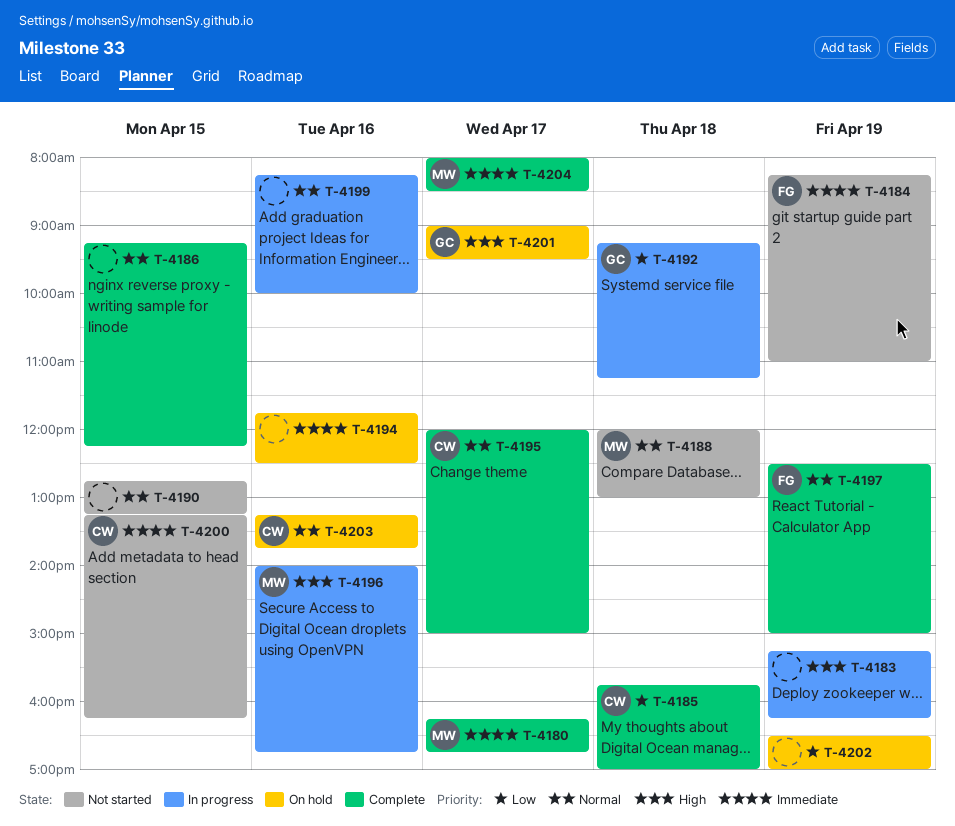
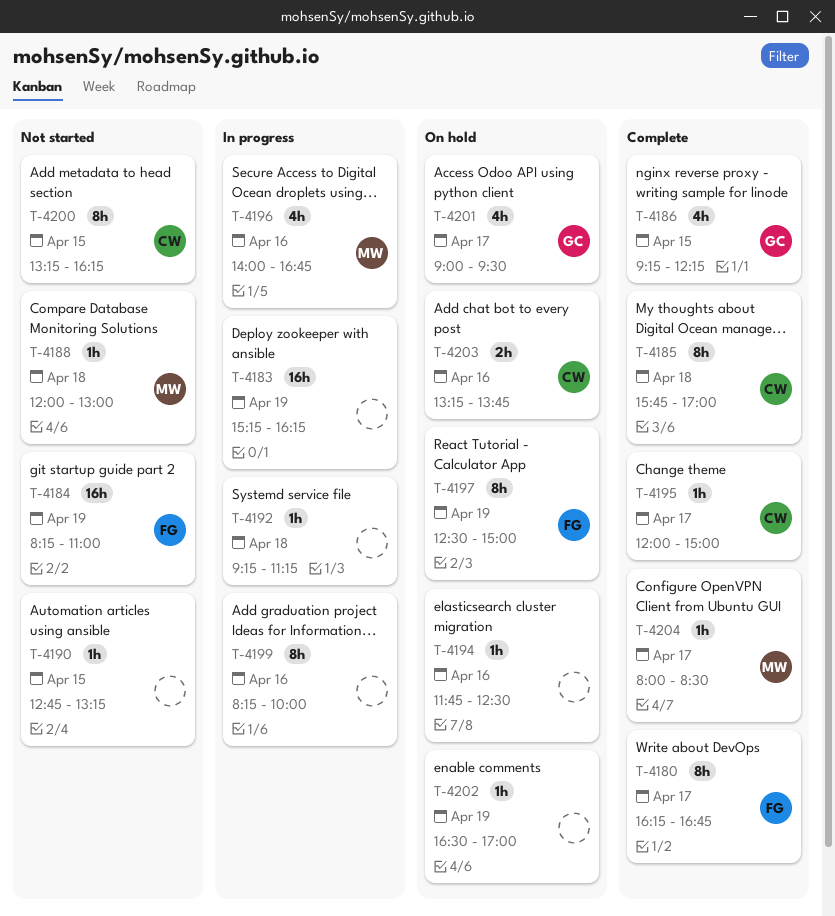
T-4180, owner: MW -> FG
T-4186, owner: none -> GC
T-4192, owner: GC -> none
T-4197, status: Complete -> On hold

